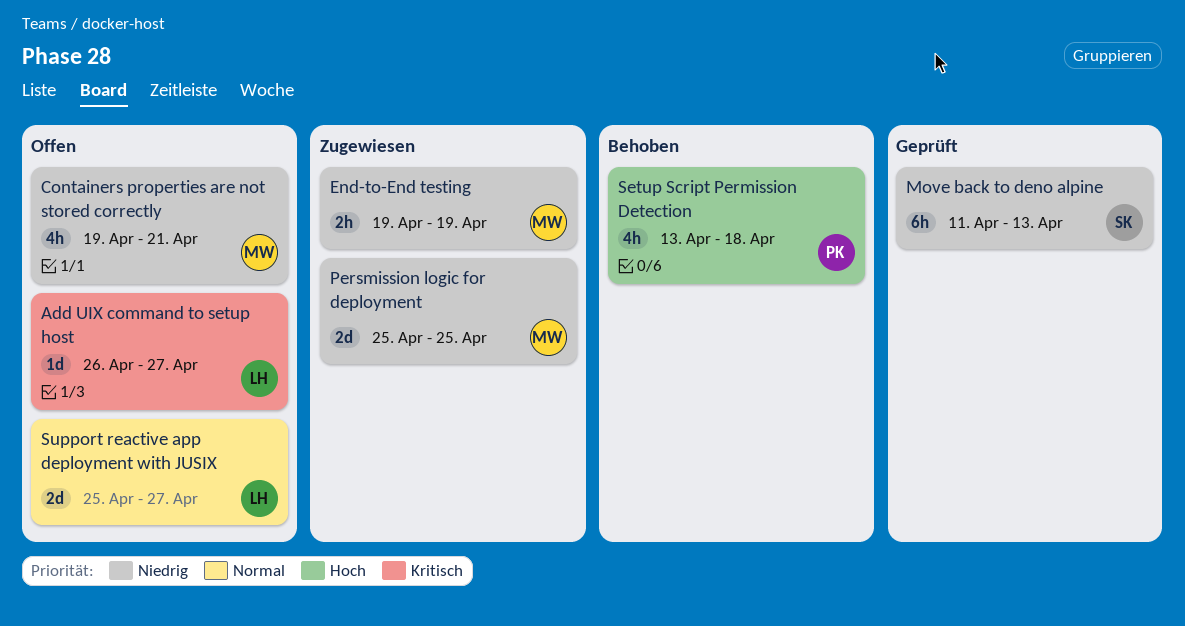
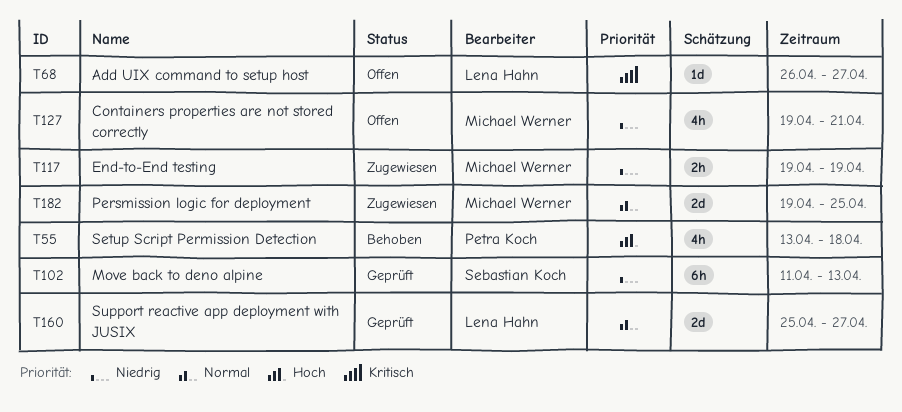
Persmission logic for deployment, priority: Niedrig -> Normal
Persmission logic for deployment, start: Apr 25 -> Apr 19
Support reactive app deployment with JUSIX, status: Offen -> Geprüft

